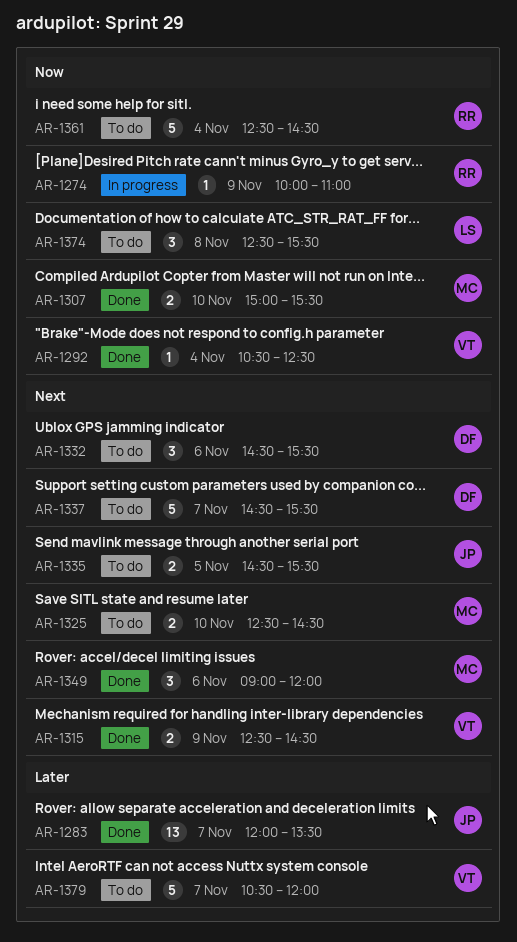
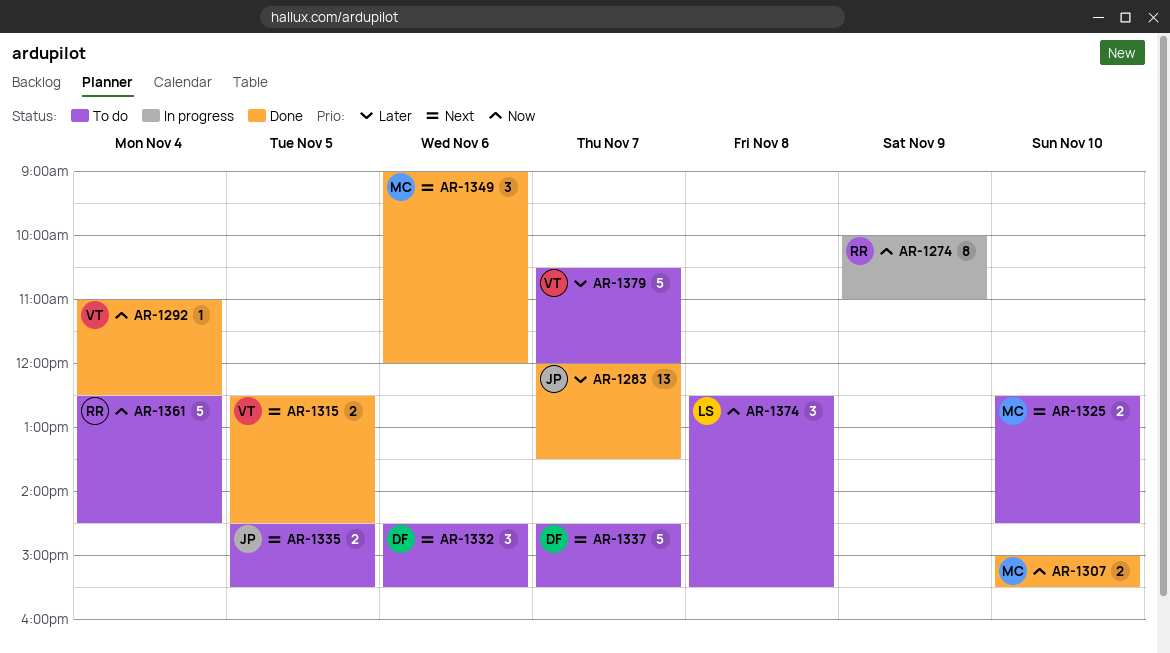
AR-1274, estimate: 1 -> 8
AR-1292, begins: 10:30 -> 11:00
AR-1315, day: Nov 9 -> Nov 5

